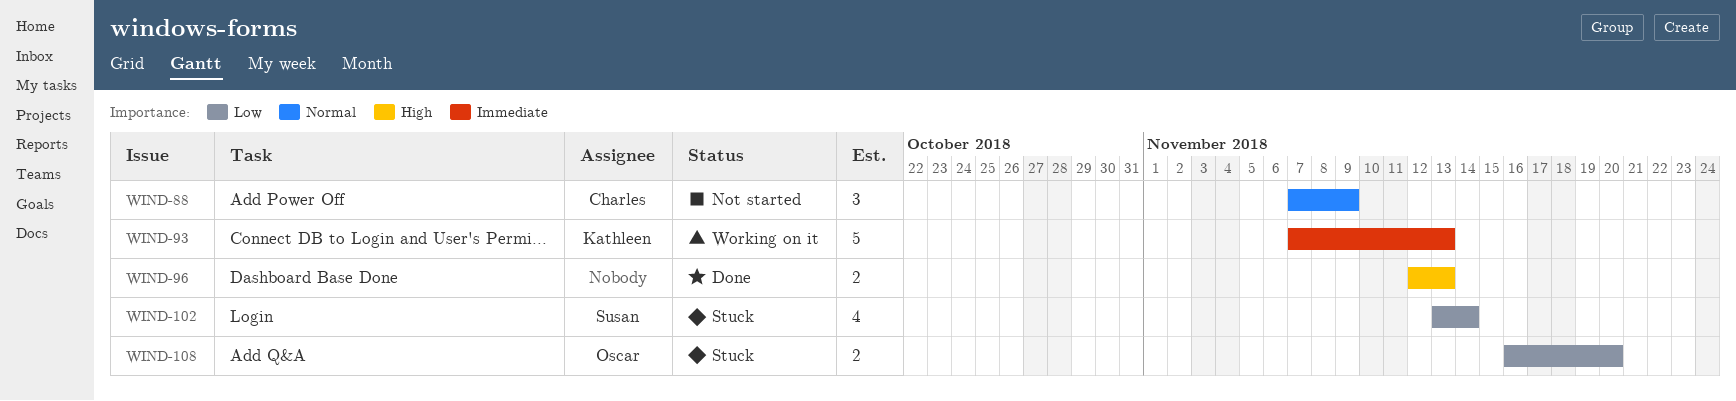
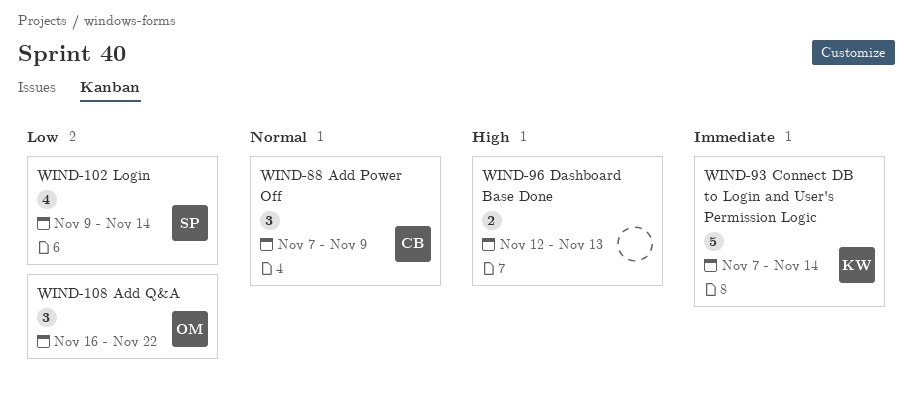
WIND-93, due: Nov 13 -> Nov 14
WIND-102, start: Nov 13 -> Nov 9
WIND-108, estimate: 2 -> 3
WIND-108, due: Nov 20 -> Nov 22

